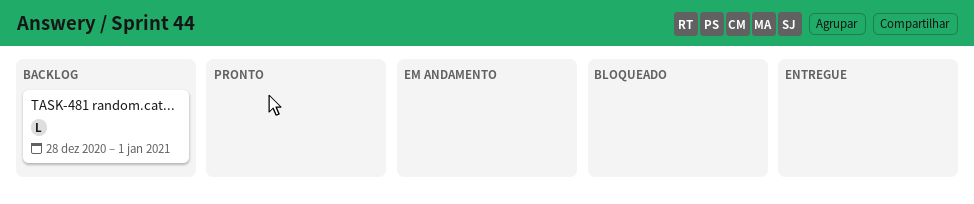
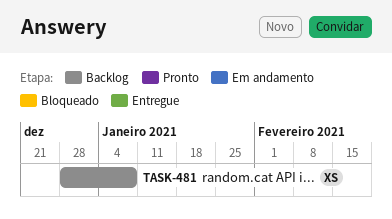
TASK-481, estimate: L -> XS
TASK-481, due: Jan 1 -> Jan 8

